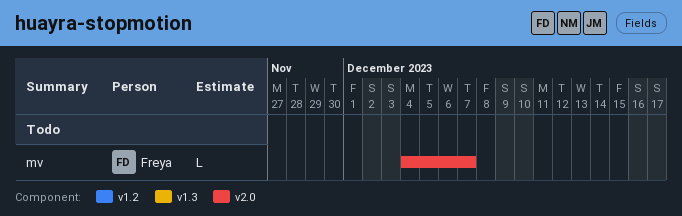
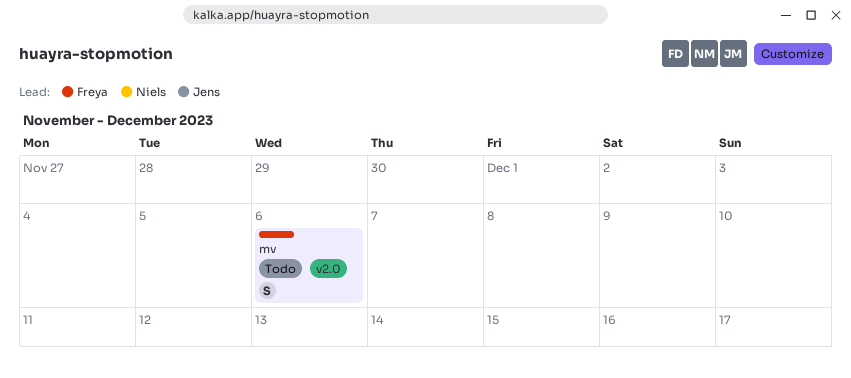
mv, estimate: L -> S
mv, due: Dec 7 -> Dec 6

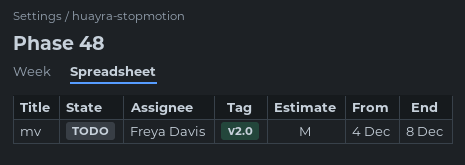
mv, estimate: S -> M
mv, due: Dec 6 -> Dec 8

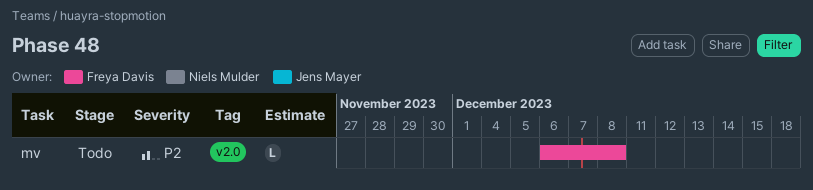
mv, estimate: M -> L
mv, start: Dec 4 -> Dec 6

